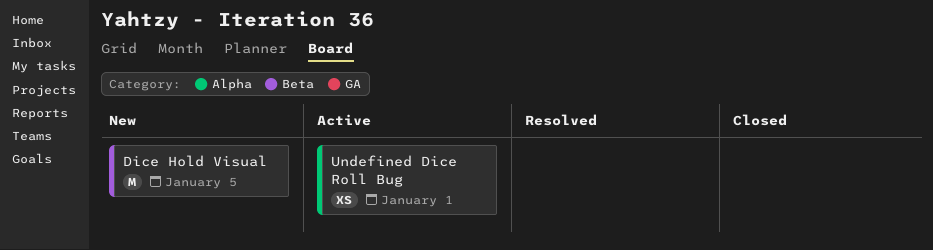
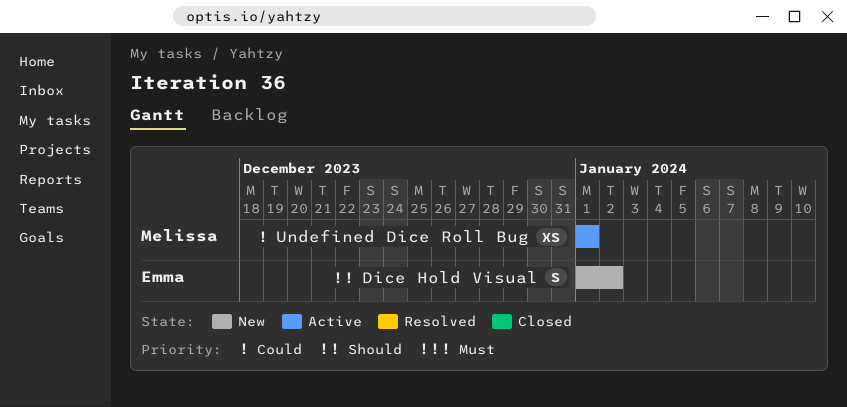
Dice Hold Visual, estimate: M -> S
Dice Hold Visual, due: Jan 5 -> Jan 2

